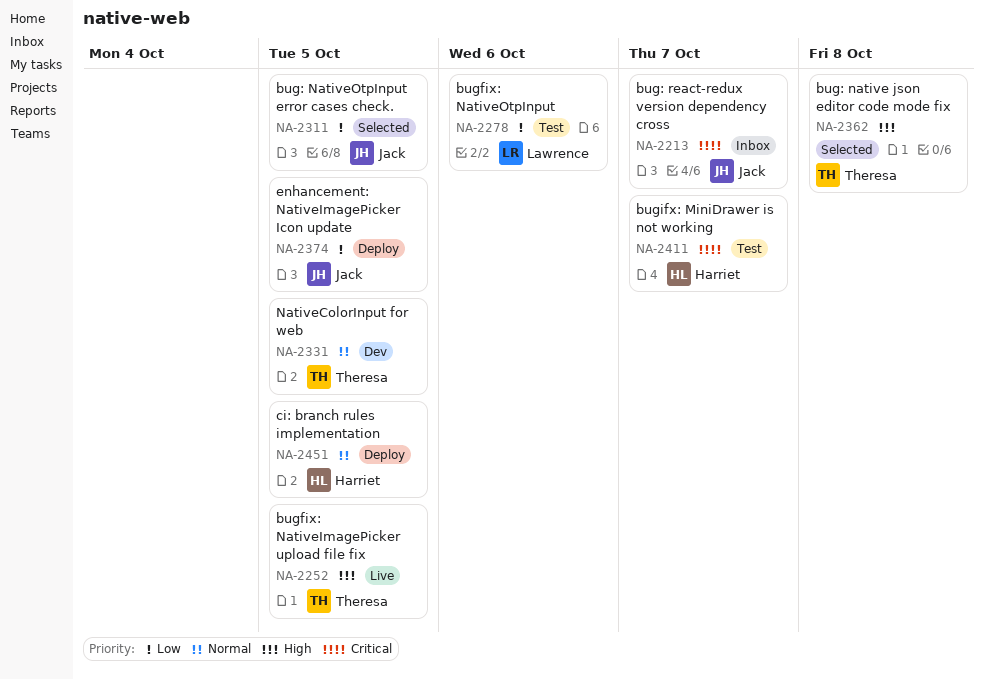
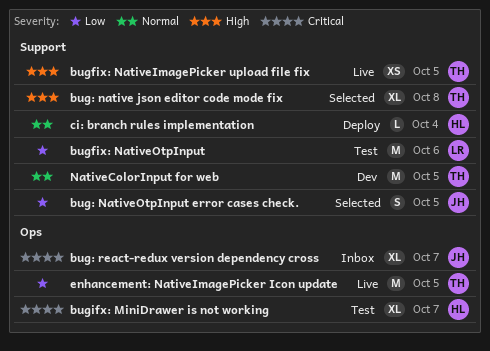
ci: branch rules implementation, due: Oct 5 -> Oct 4
enhancement: NativeImagePicker Icon update, status: Deploy -> Live
enhancement: NativeImagePicker Icon update, owner: Jack -> Theresa

